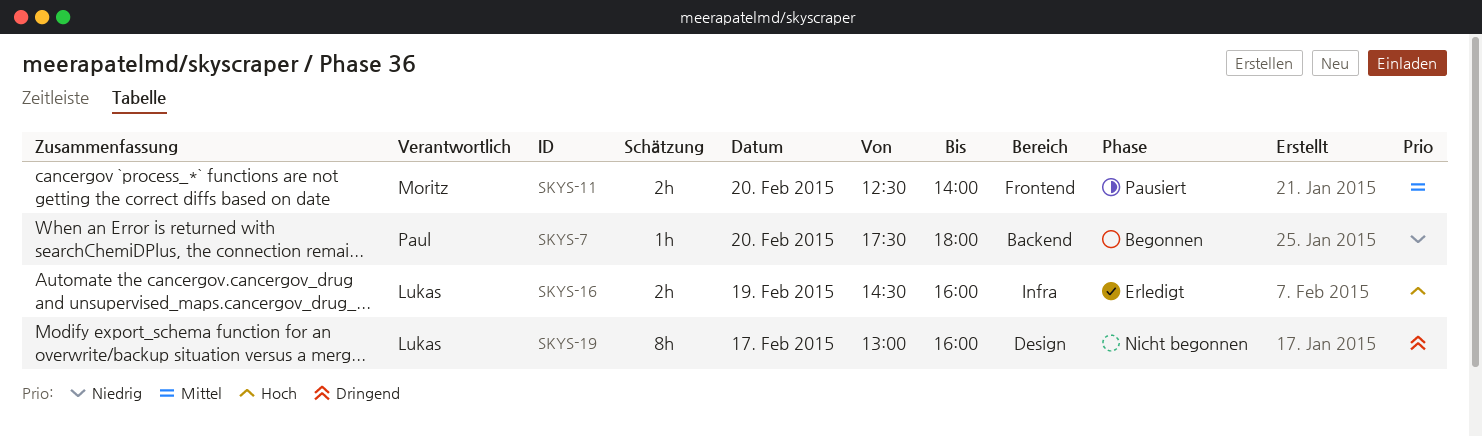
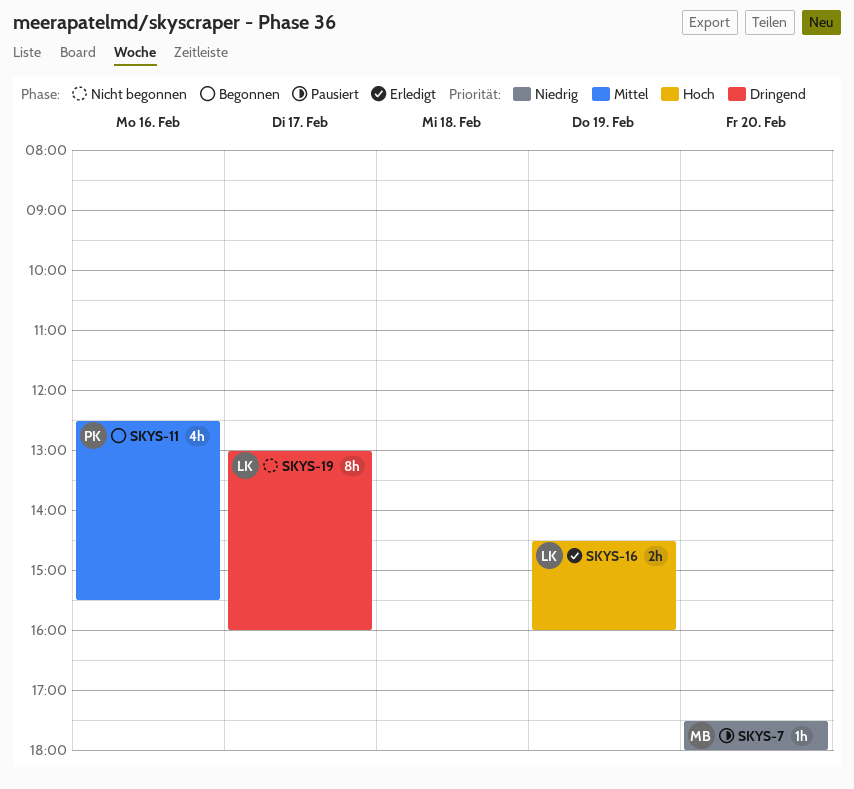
SKYS-7, status: Begonnen -> Pausiert
SKYS-7, owner: Paul -> Moritz
SKYS-11, status: Pausiert -> Begonnen
SKYS-11, owner: Moritz -> Paul
SKYS-11, estimate: 2h -> 4h
SKYS-11, day: Feb 20 -> Feb 16
SKYS-11, ends: 14:00 -> 15:30

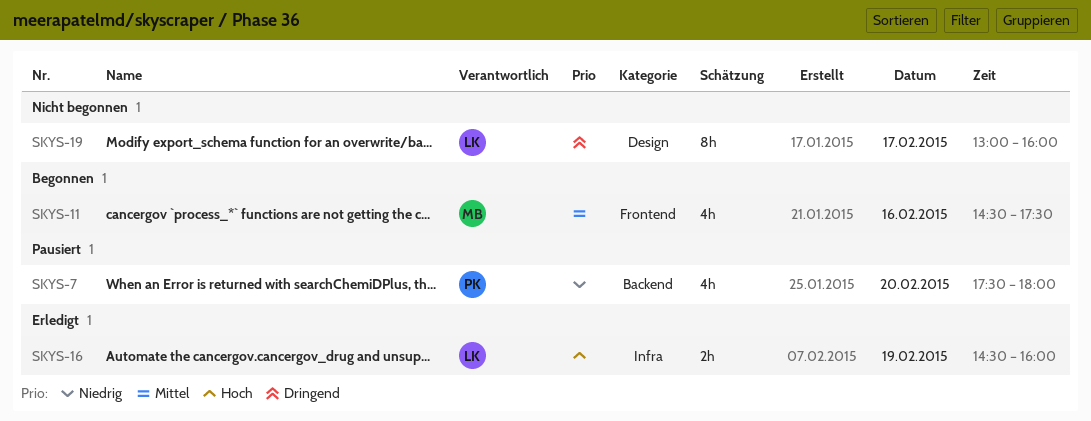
SKYS-7, owner: MB -> PK
SKYS-7, estimate: 1h -> 4h
SKYS-11, owner: PK -> MB
SKYS-11, begins: 12:30 -> 14:30
SKYS-11, ends: 15:30 -> 17:30

